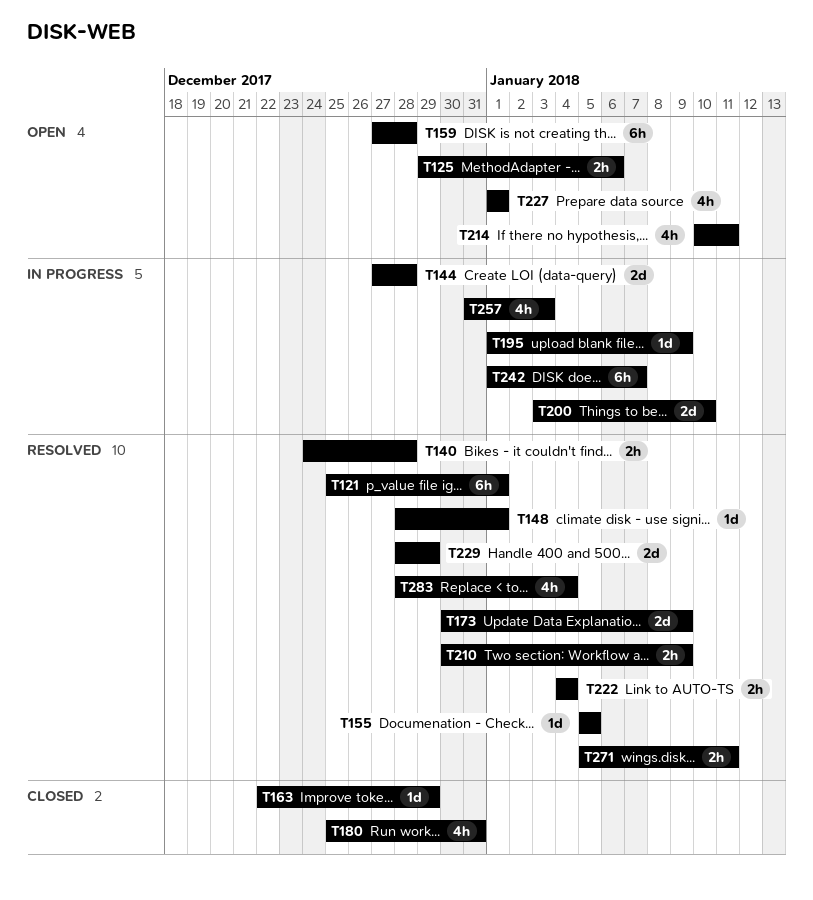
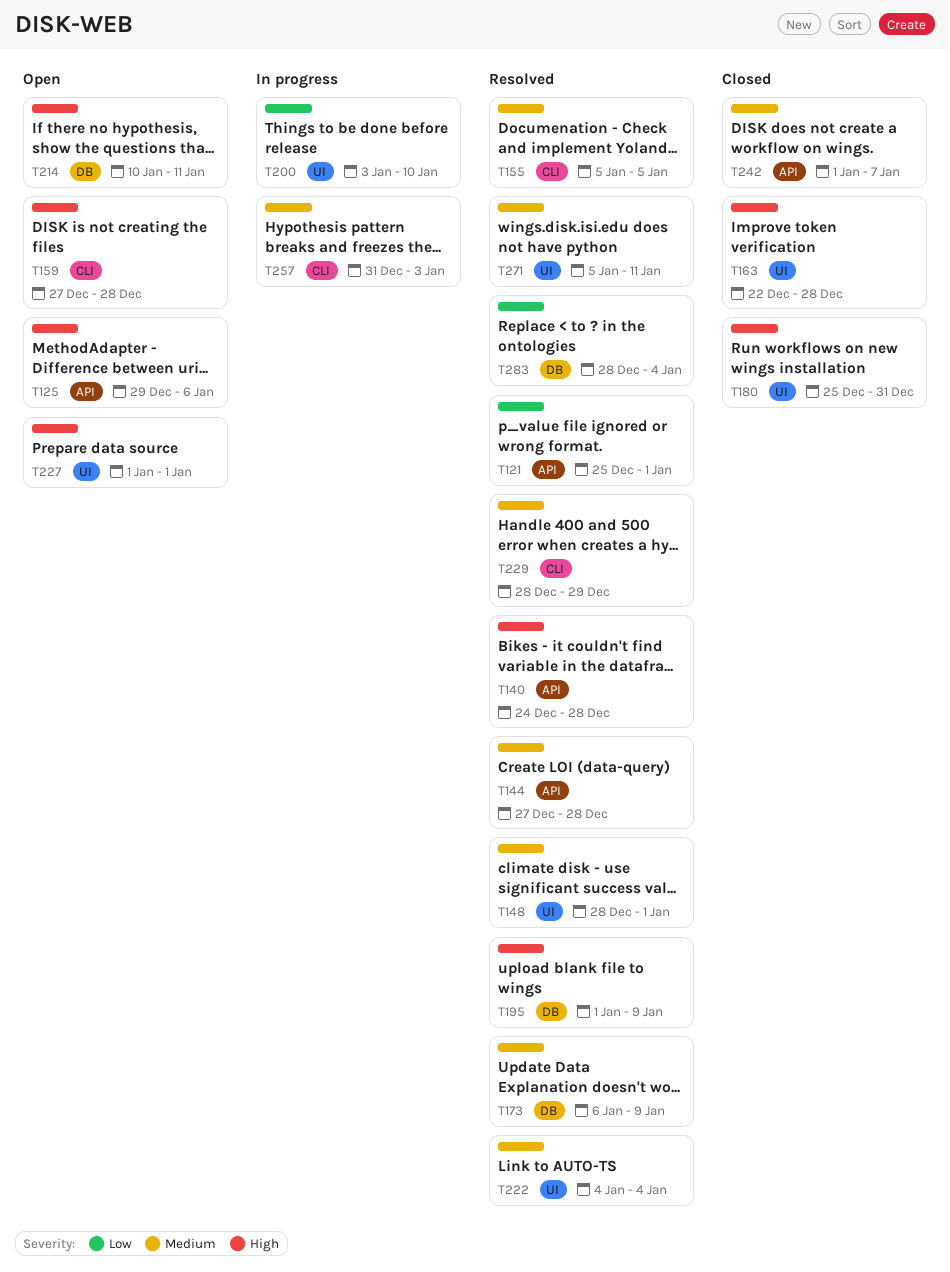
T144, status: In progress -> Resolved
T163, due: Dec 29 -> Dec 28
T173, start: Dec 30 -> Jan 6
T195, status: In progress -> Resolved
T210: present -> none
T242, status: In progress -> Closed

